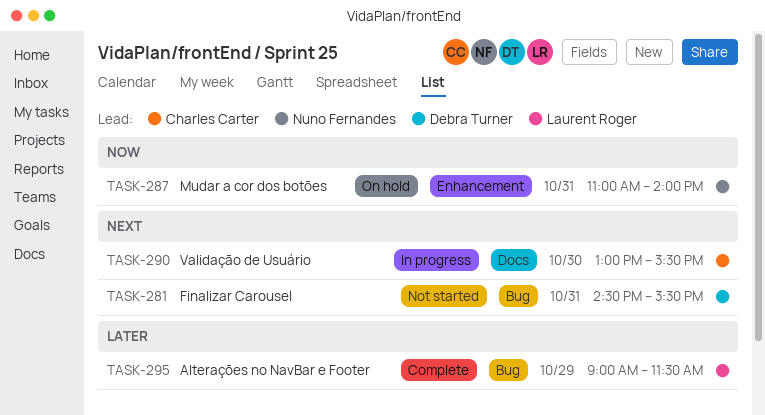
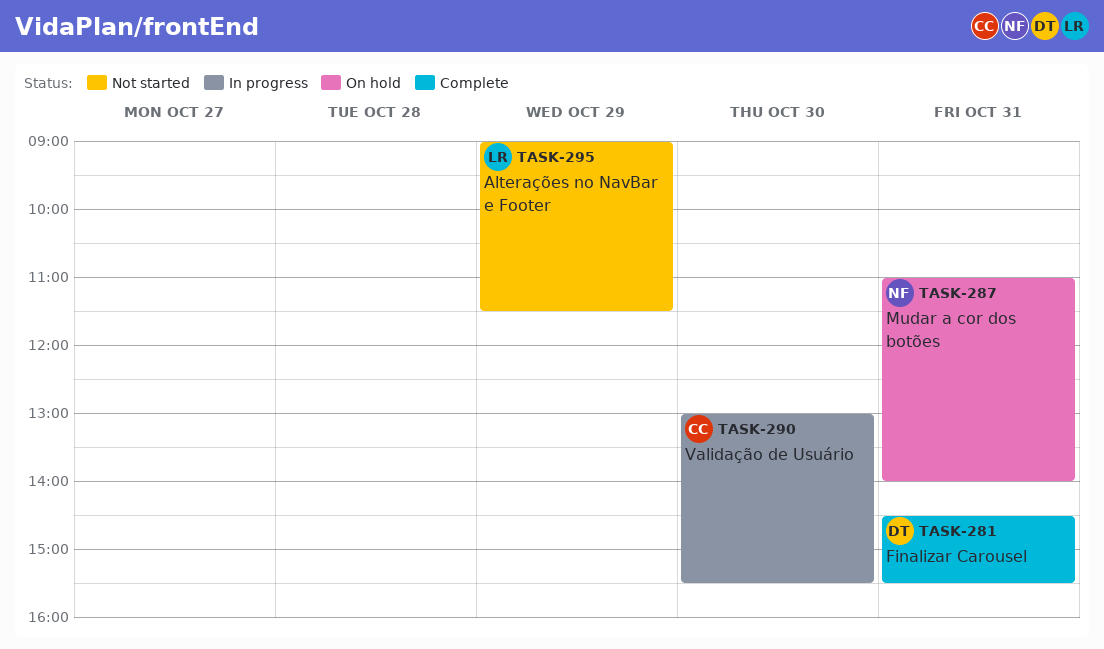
TASK-281, status: Not started -> Complete
TASK-295, status: Complete -> Not started

